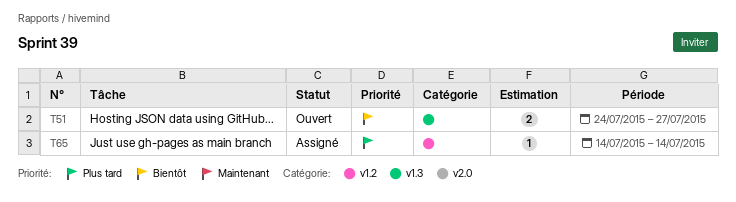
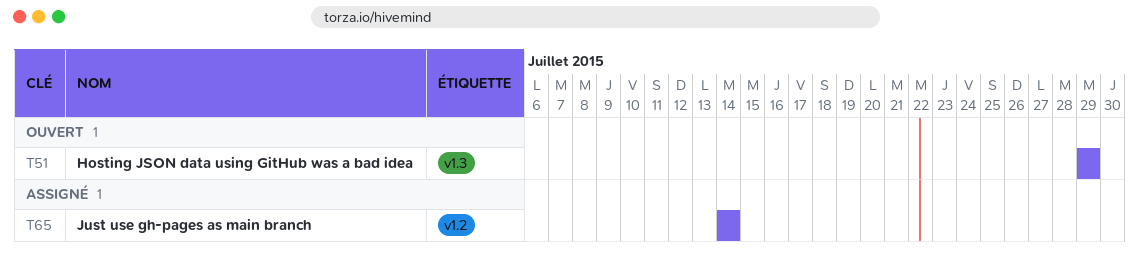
T51, start: Jul 24 -> Jul 29
T51, due: Jul 27 -> Jul 29

